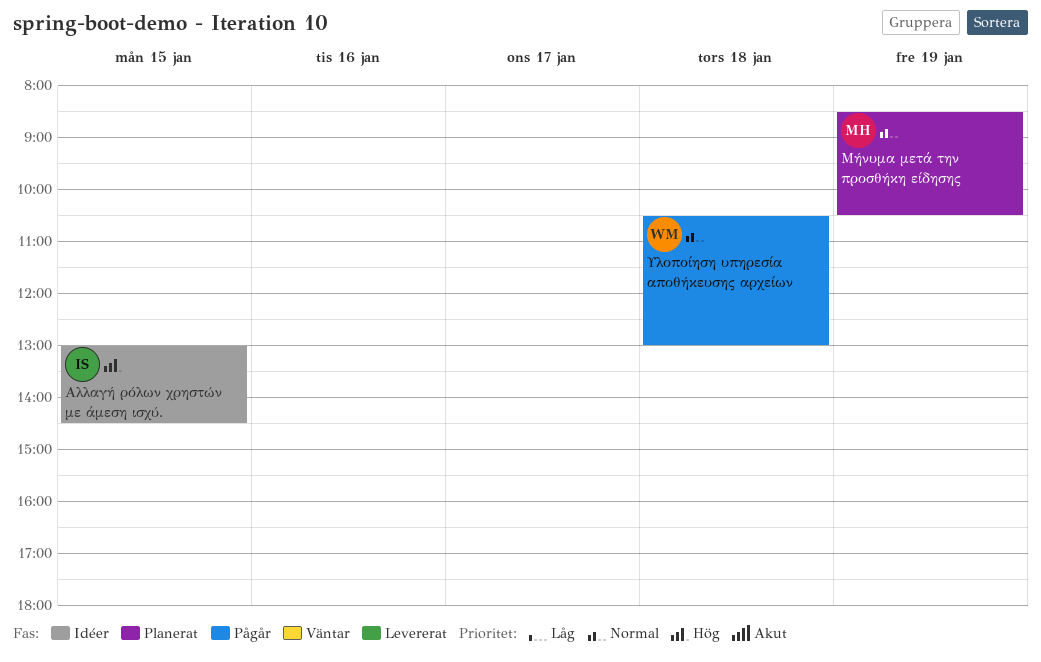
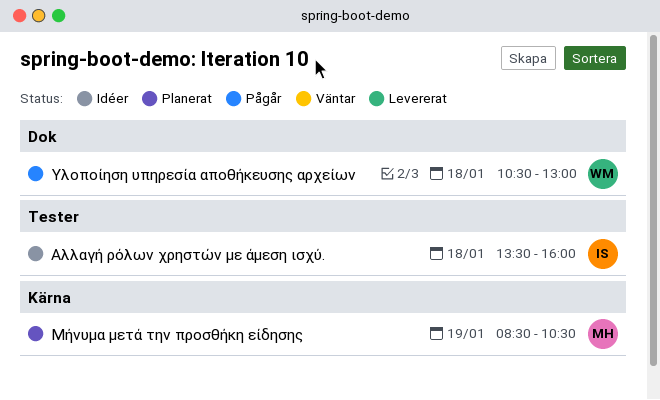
Αλλαγή ρόλων χρηστών με άμεση ισχύ., day: Jan 15 -> Jan 18
Αλλαγή ρόλων χρηστών με άμεση ισχύ., begins: 13:00 -> 13:30
Αλλαγή ρόλων χρηστών με άμεση ισχύ., ends: 14:30 -> 16:00

